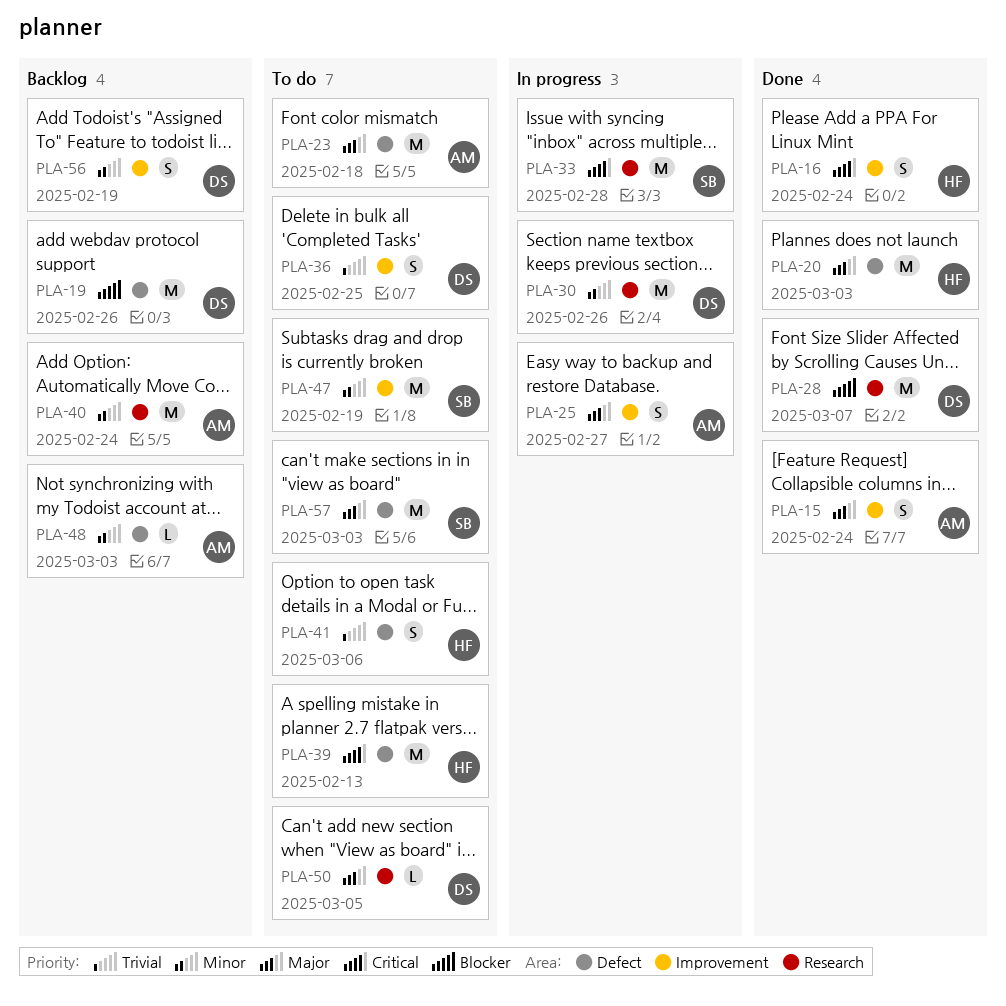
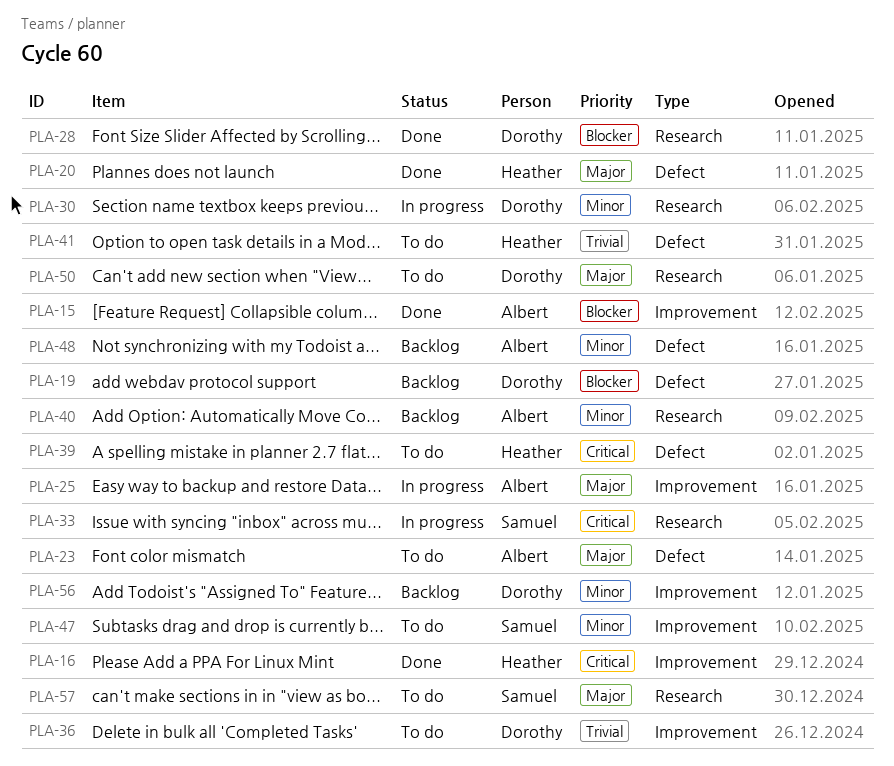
PLA-15, priority: Major -> Blocker
PLA-57, label: Defect -> Research

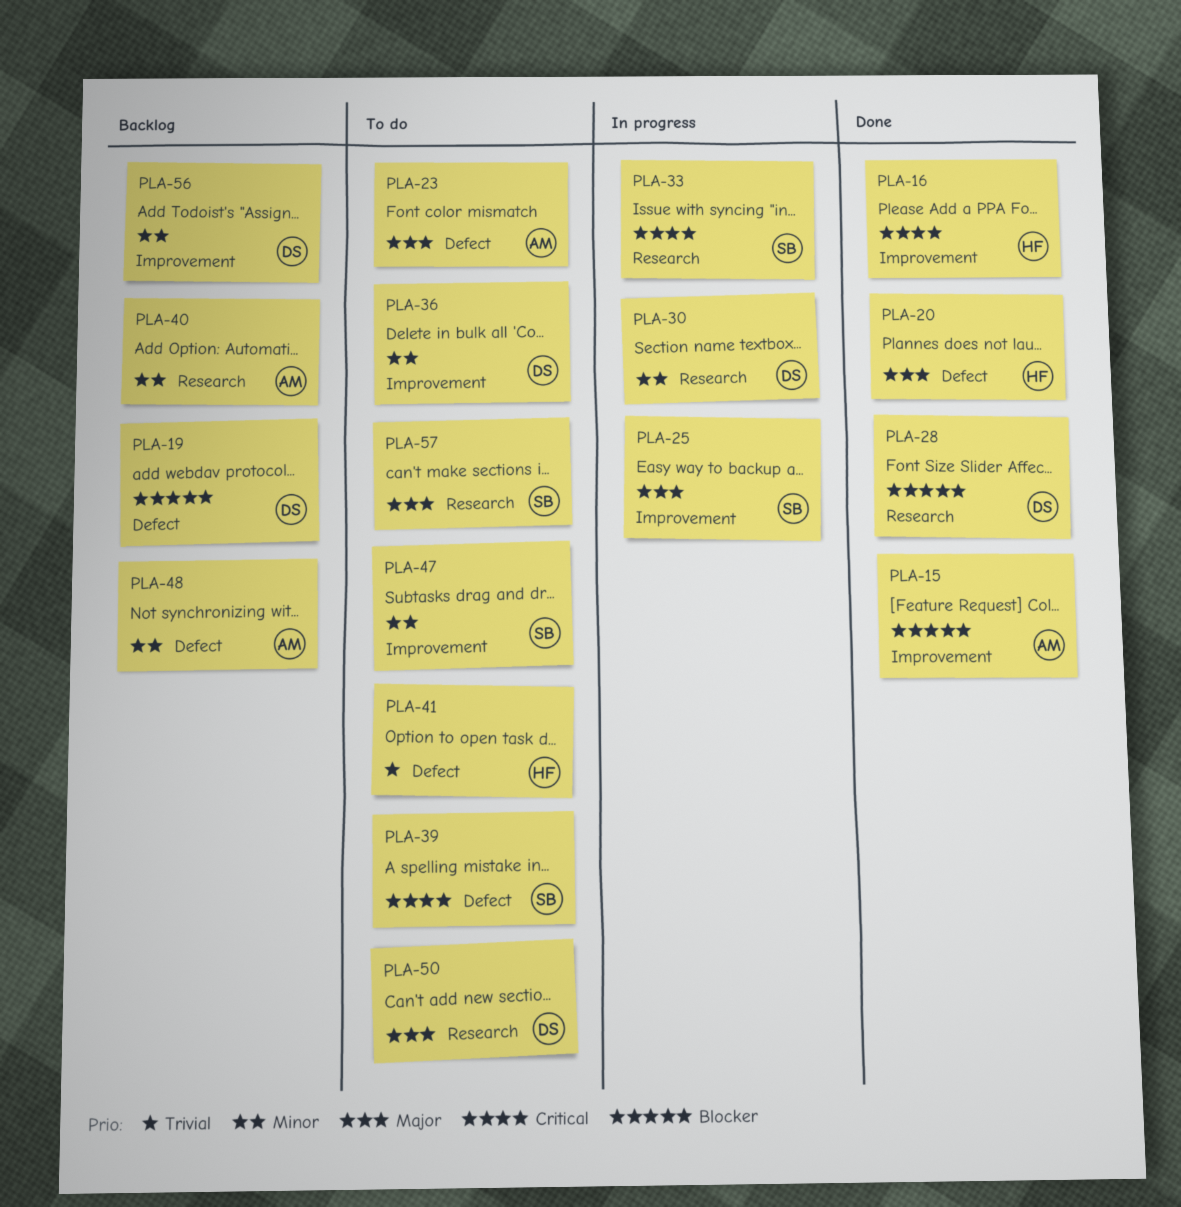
PLA-25, owner: Albert -> Samuel
PLA-36, priority: Trivial -> Minor
PLA-39, owner: Heather -> Samuel

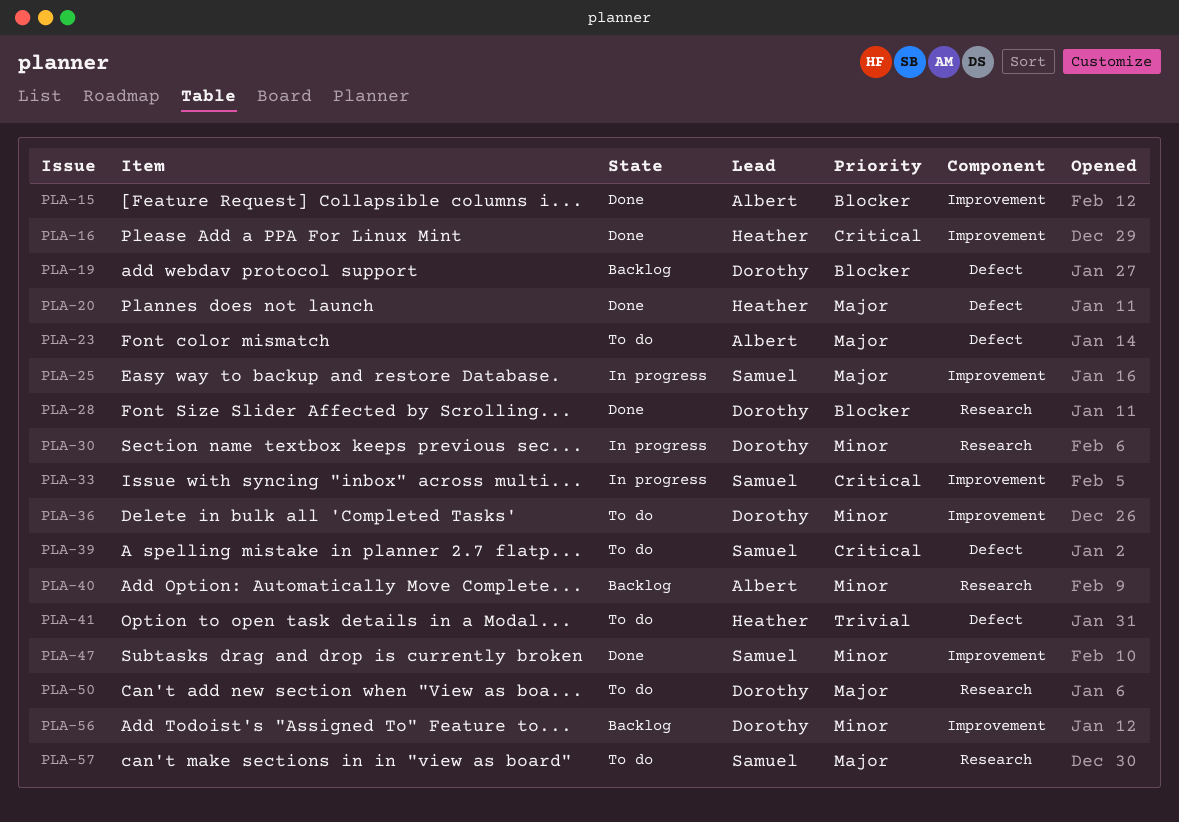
PLA-33, label: Research -> Improvement
PLA-47, status: To do -> Done
PLA-48: present -> none

